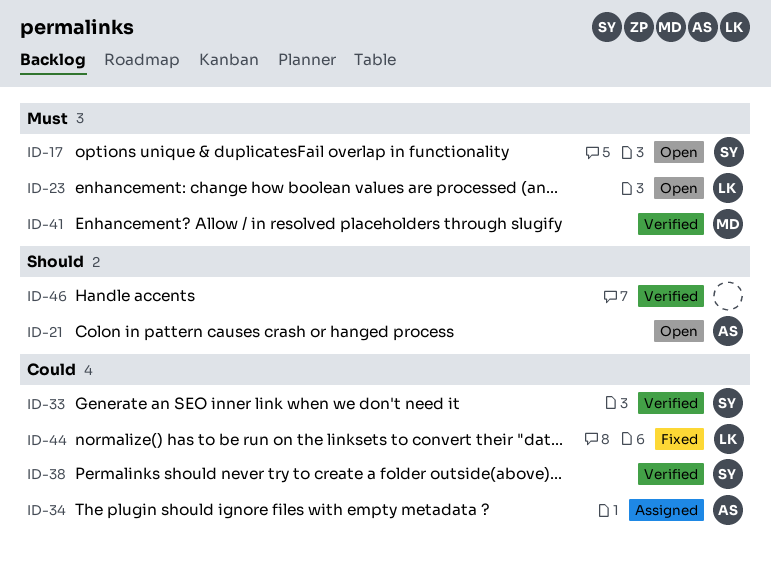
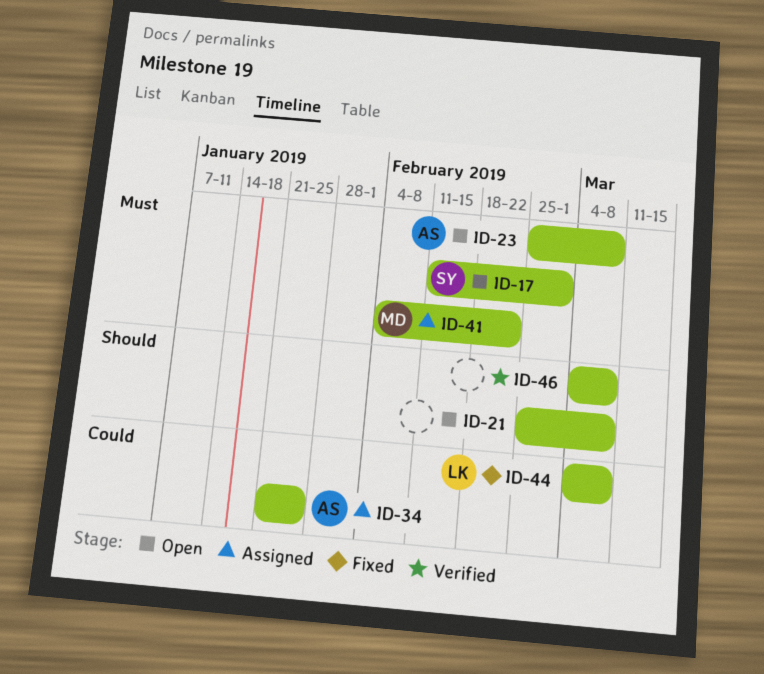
ID-21, owner: AS -> none
ID-23, owner: LK -> AS
ID-33: present -> none
ID-38: present -> none
ID-41, status: Verified -> Assigned

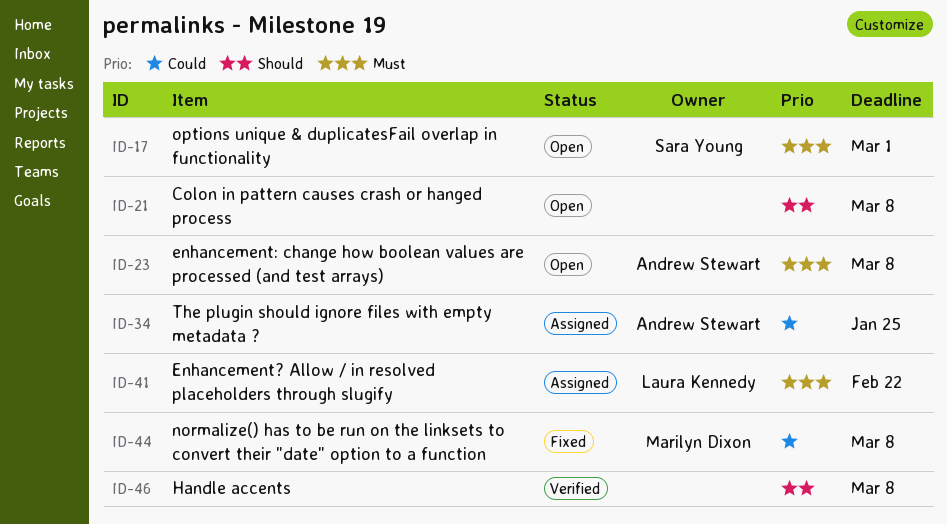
ID-41, owner: Marilyn Dixon -> Laura Kennedy
ID-44, owner: Laura Kennedy -> Marilyn Dixon

